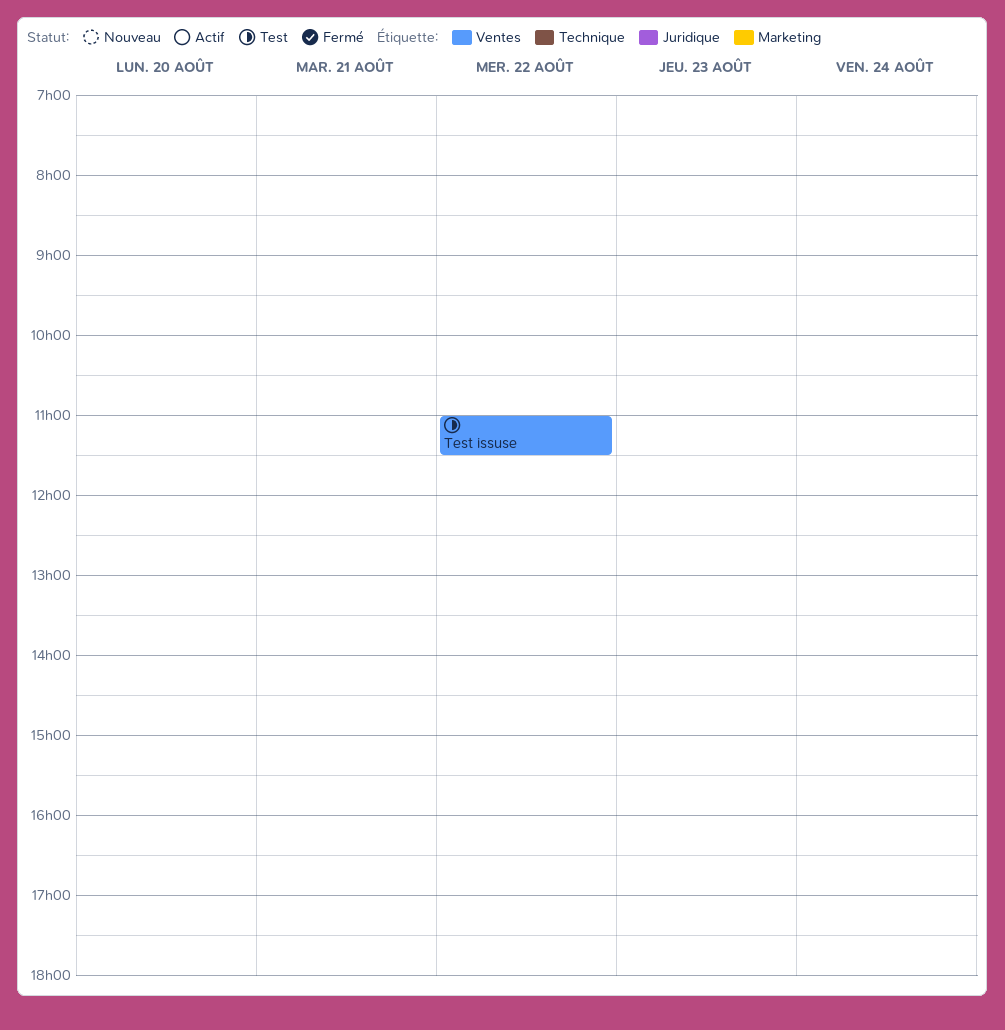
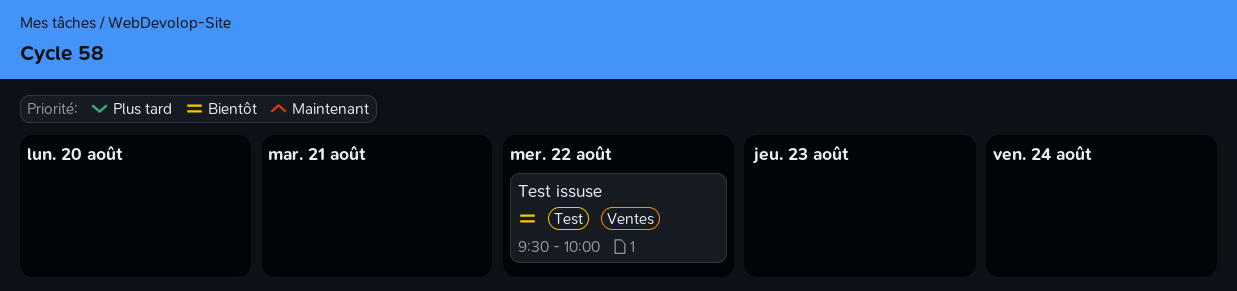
Test issuse, begins: 11:00 -> 09:30
Test issuse, ends: 11:30 -> 10:00

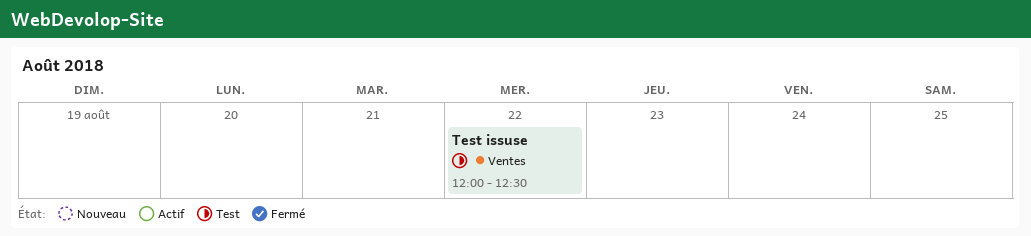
Test issuse, begins: 09:30 -> 12:00
Test issuse, ends: 10:00 -> 12:30

